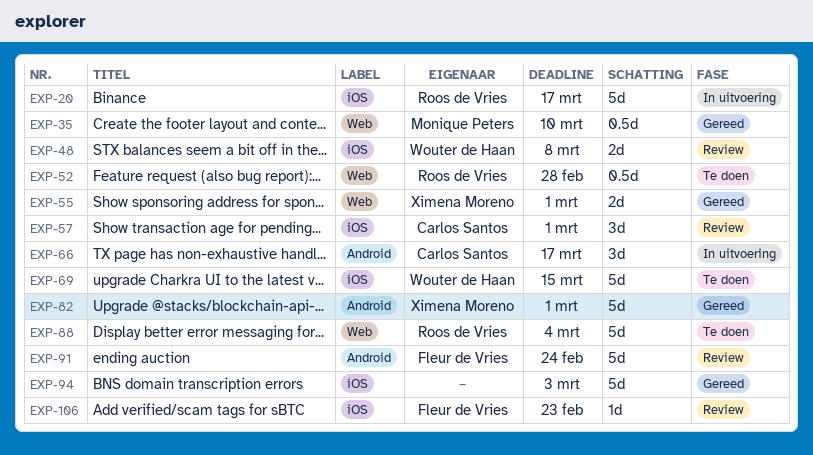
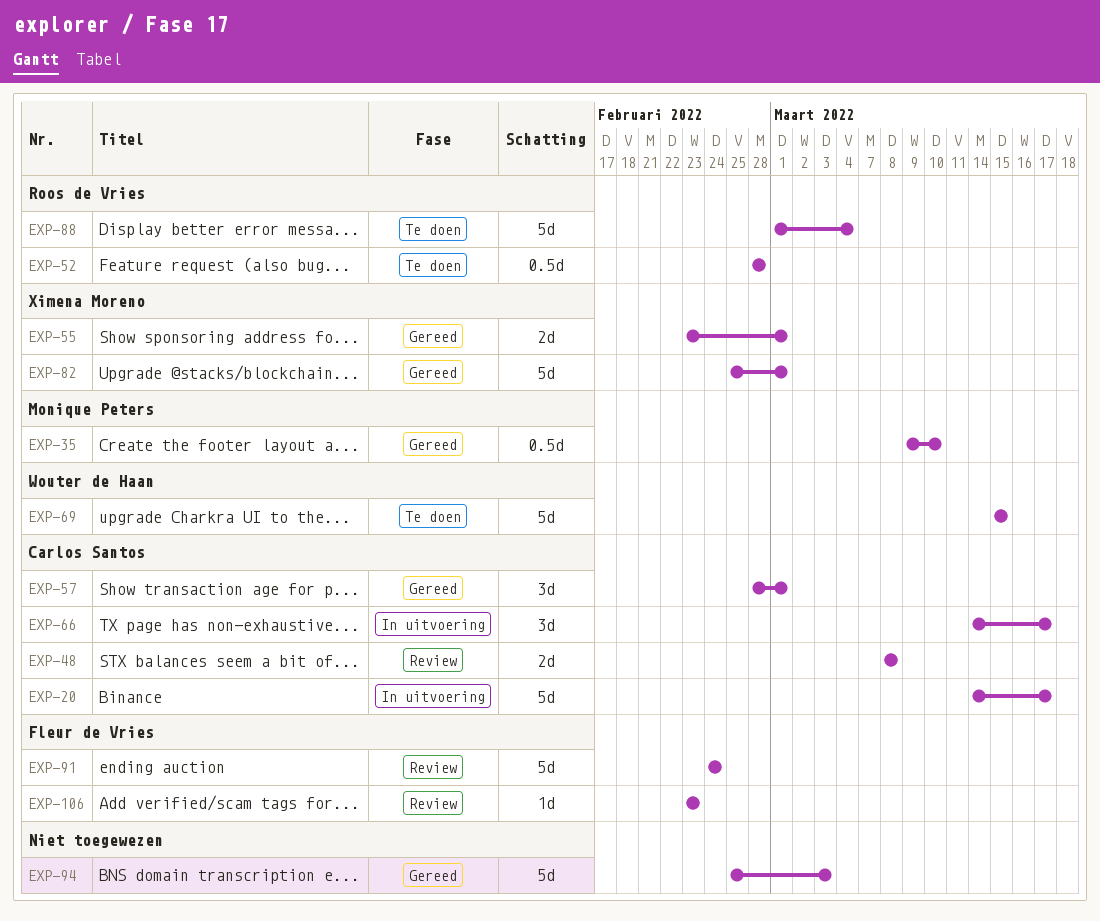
EXP-20, owner: Roos de Vries -> Carlos Santos
EXP-48, owner: Wouter de Haan -> Carlos Santos
EXP-57, status: Review -> Gereed

